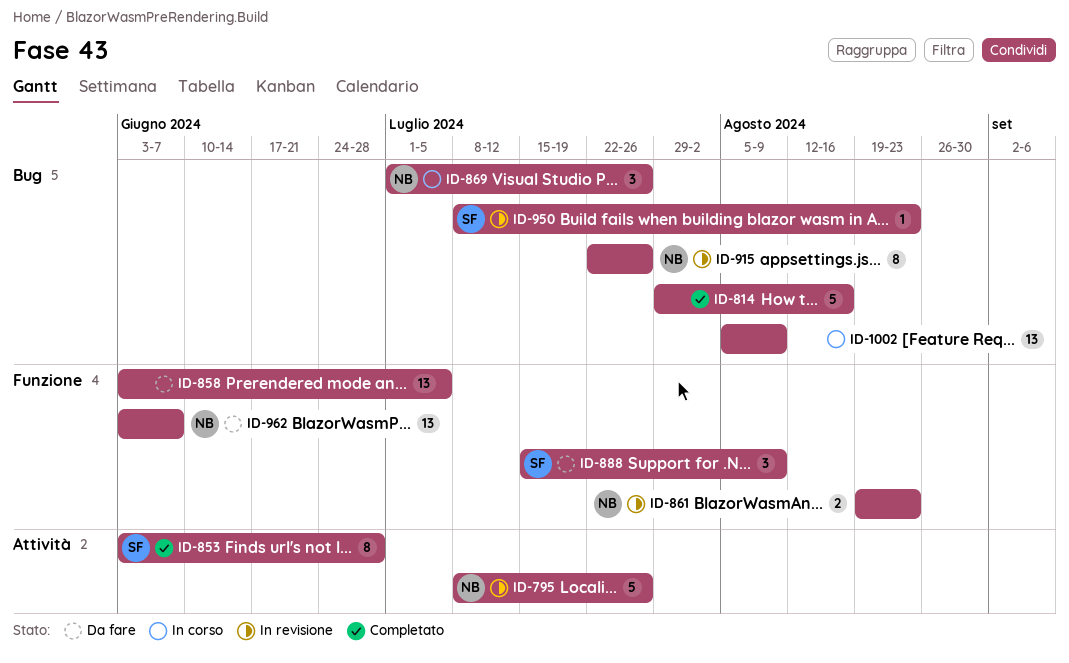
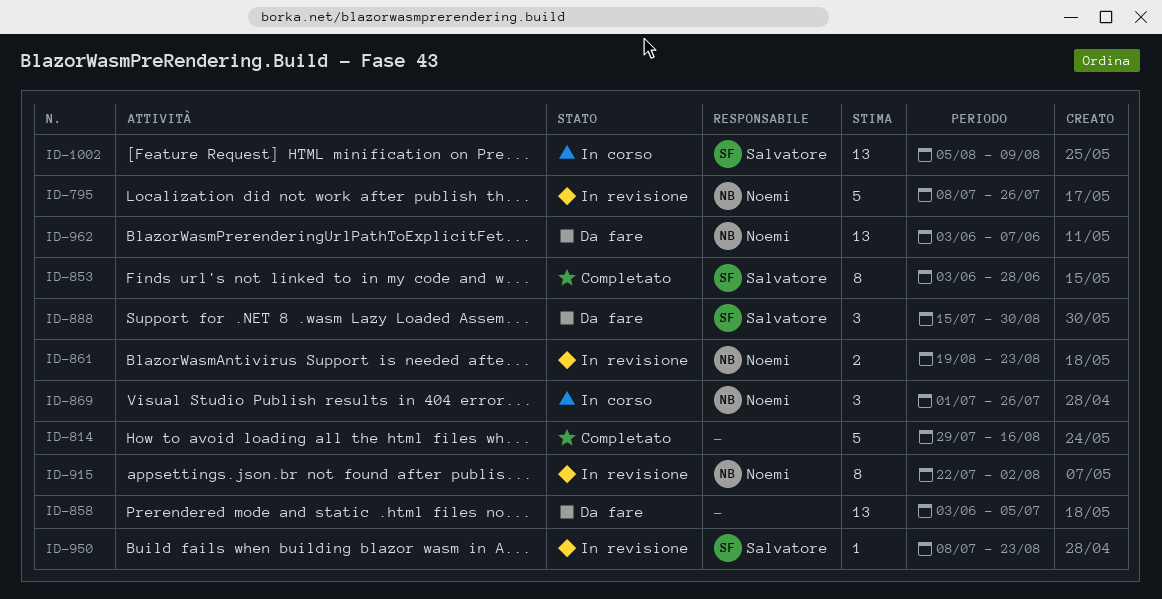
ID-888, due: Aug 9 -> Aug 30
ID-915, due: Jul 26 -> Aug 2
ID-1002, owner: none -> Salvatore

